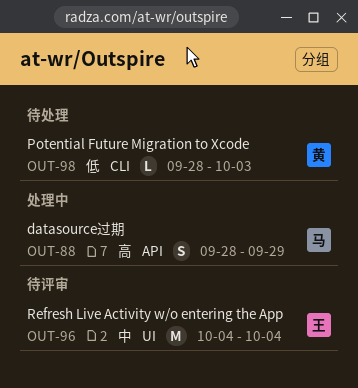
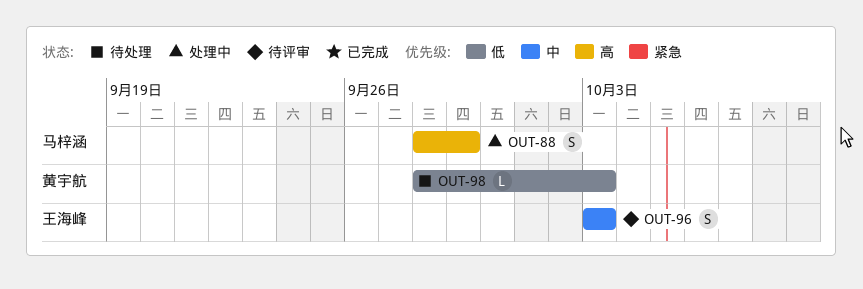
OUT-96, estimate: M -> S
OUT-96, start: Oct 4 -> Oct 3
OUT-96, due: Oct 4 -> Oct 3

